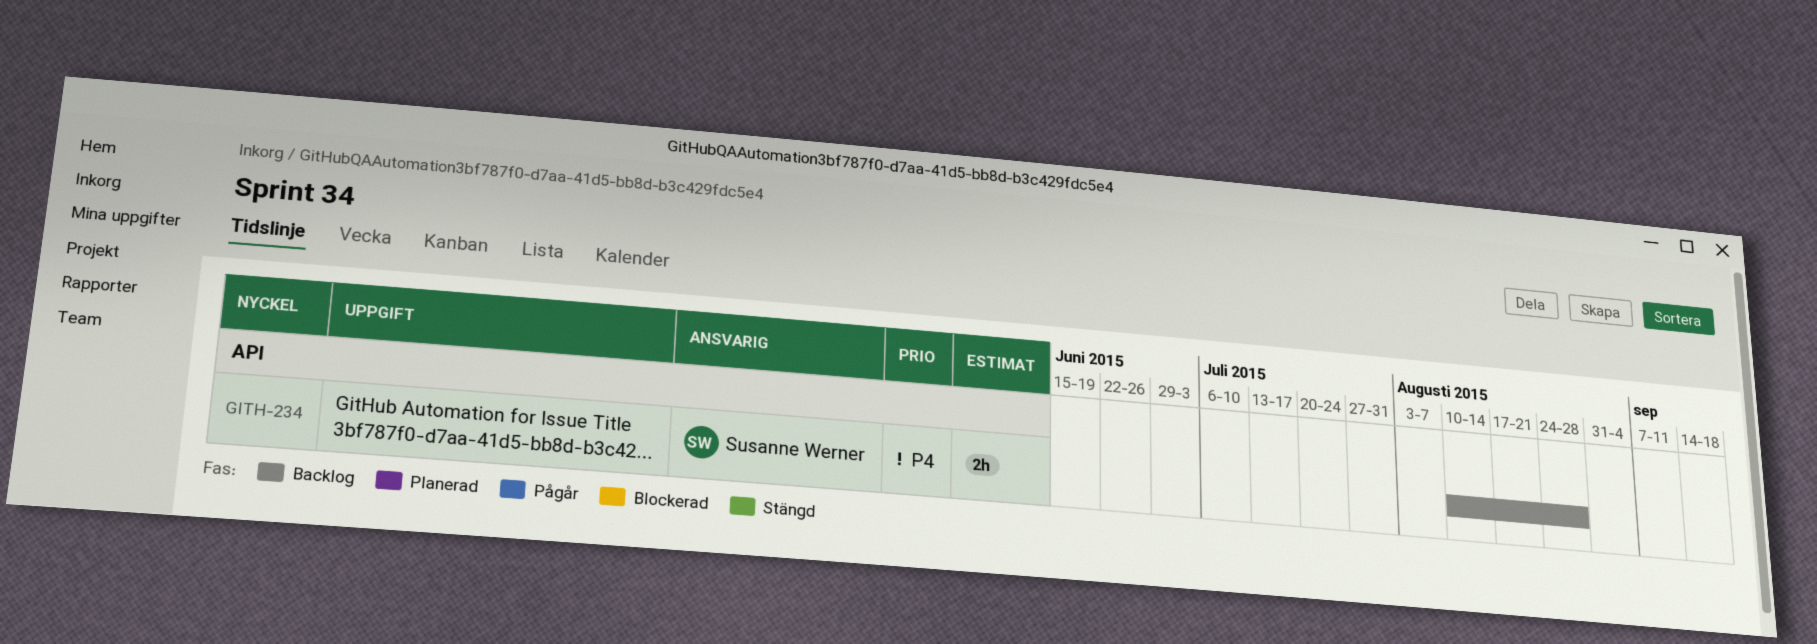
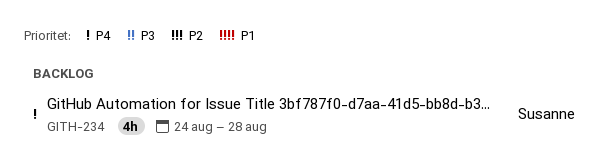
GITH-234, estimate: 2h -> 4h
GITH-234, start: Aug 10 -> Aug 24

